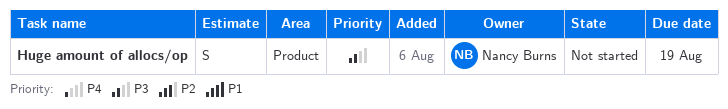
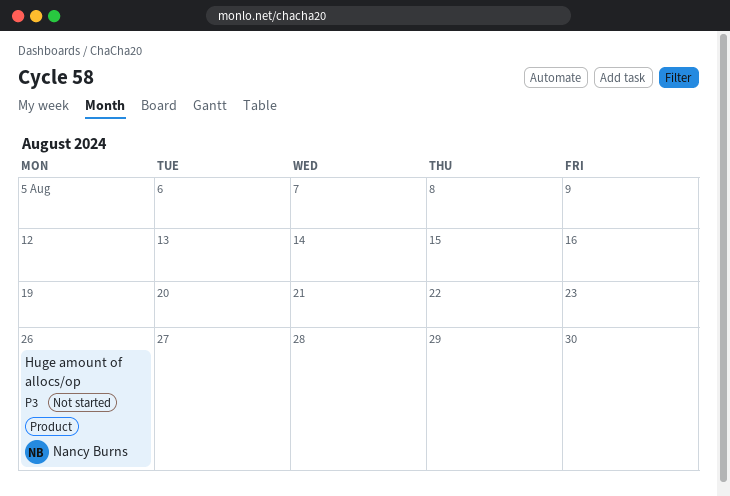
Huge amount of allocs/op, due: Aug 19 -> Aug 26

